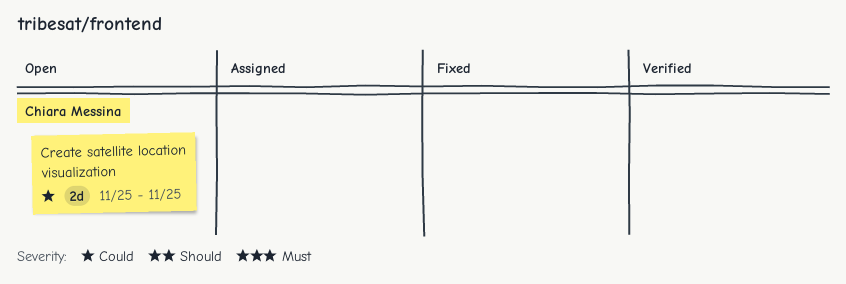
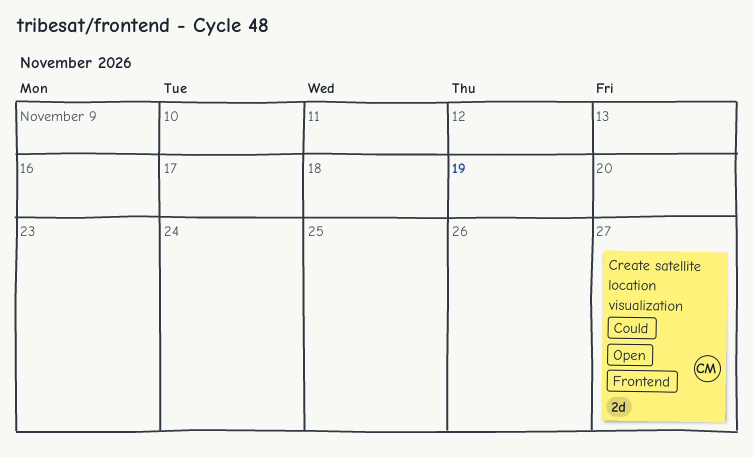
Create satellite location visualization, due: Nov 25 -> Nov 27

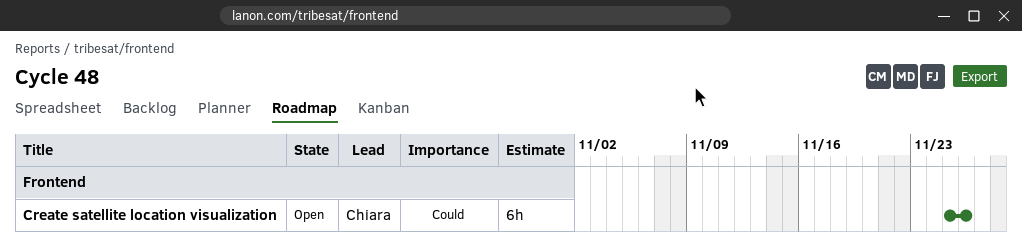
Create satellite location visualization, estimate: 2d -> 6h
Create satellite location visualization, due: Nov 27 -> Nov 26

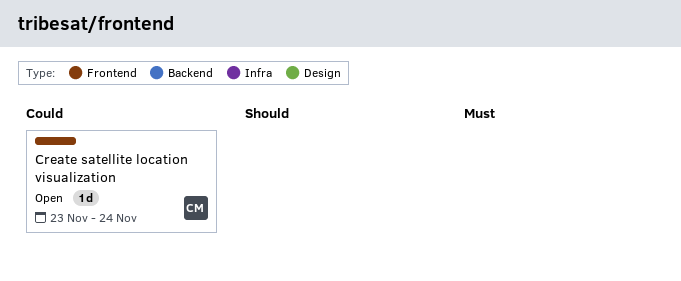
Create satellite location visualization, estimate: 6h -> 1d
Create satellite location visualization, start: Nov 25 -> Nov 23
Create satellite location visualization, due: Nov 26 -> Nov 24

